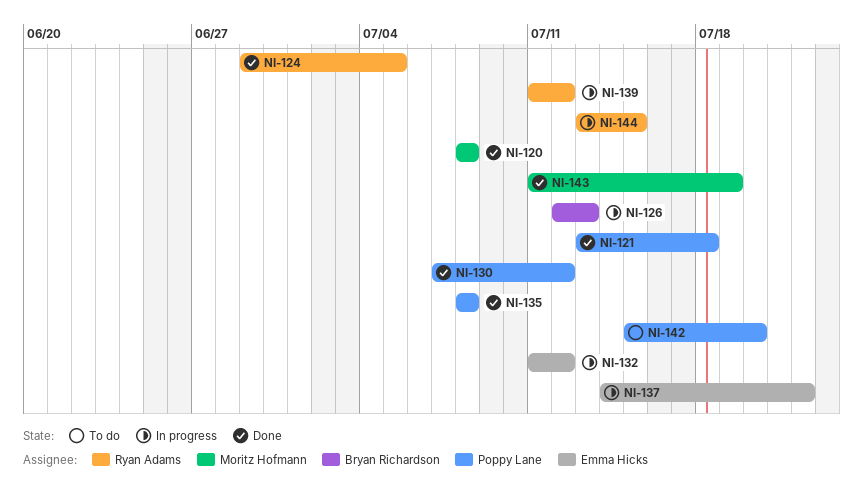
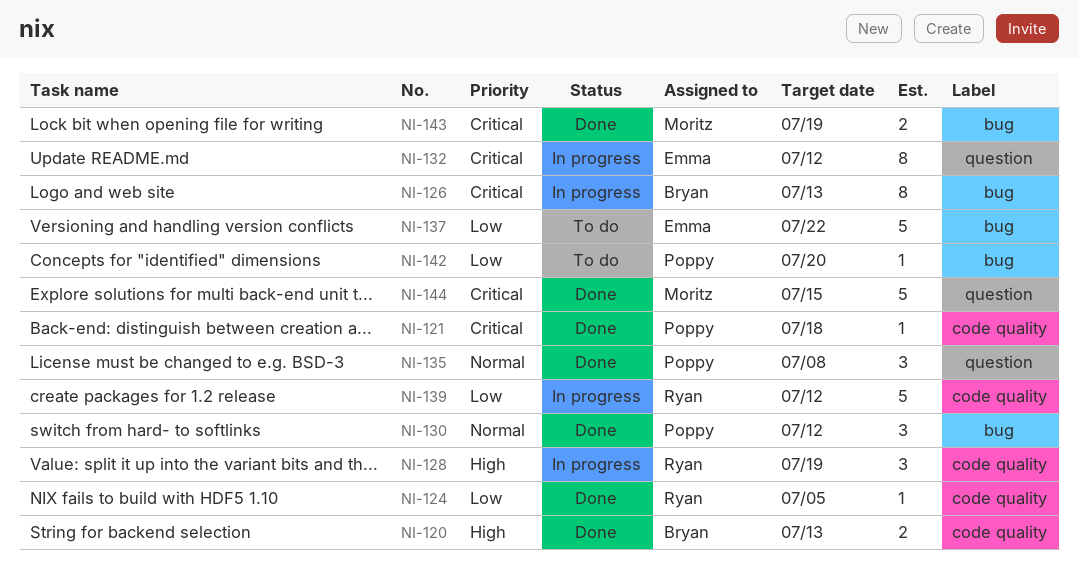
NI-120, owner: Moritz Hofmann -> Bryan Richardson
NI-120, due: Jul 8 -> Jul 13
NI-128: none -> present
NI-137, status: In progress -> To do
NI-144, status: In progress -> Done
NI-144, owner: Ryan Adams -> Moritz Hofmann

